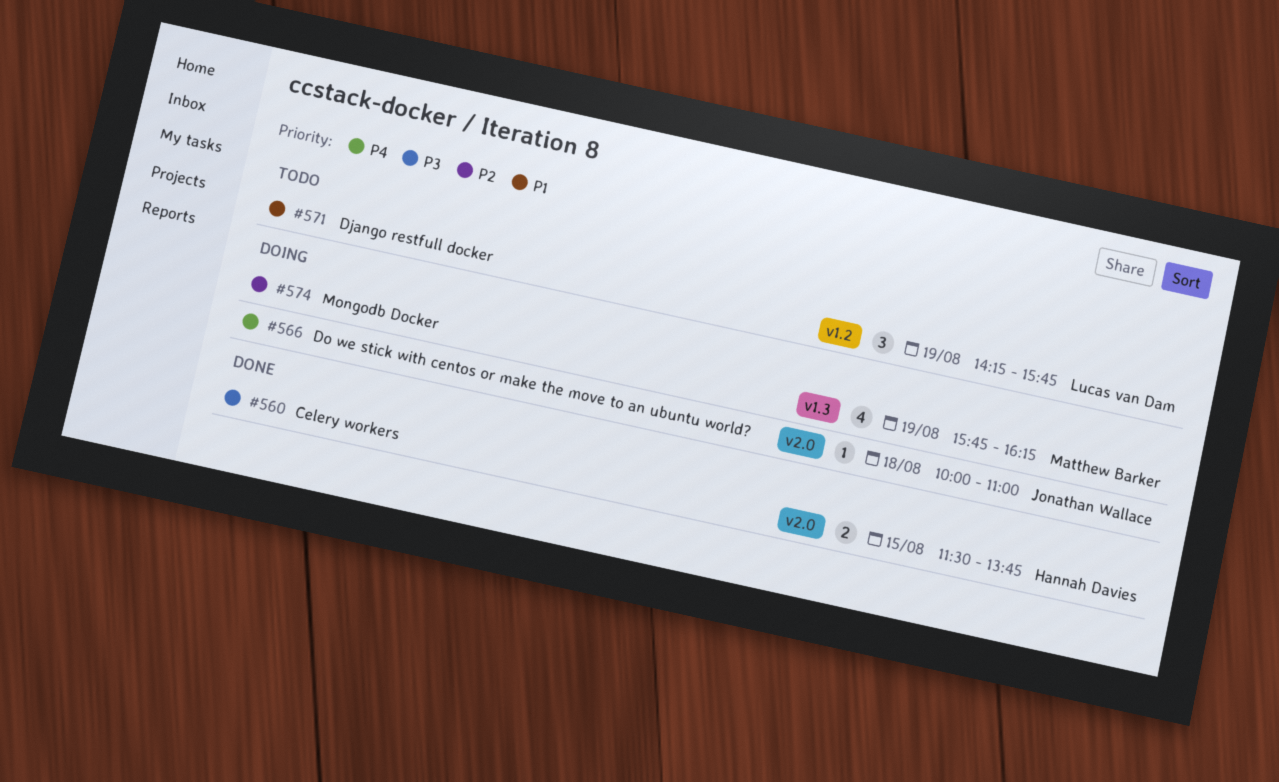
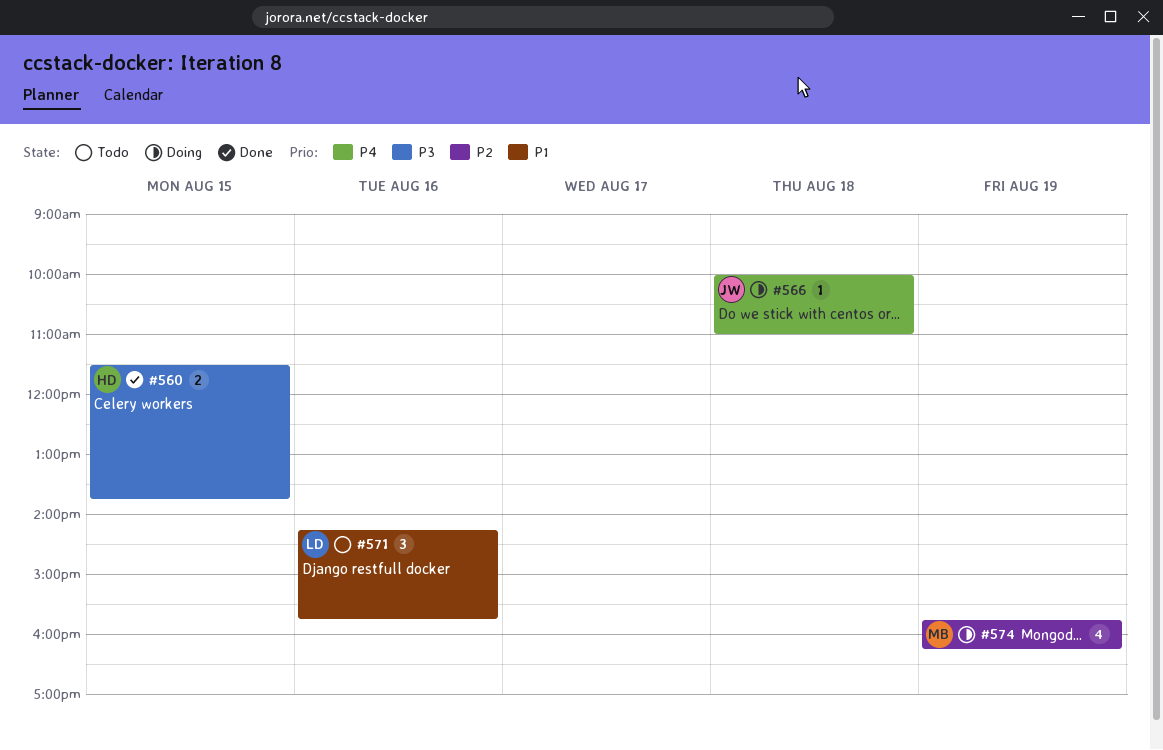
#571, day: Aug 19 -> Aug 16

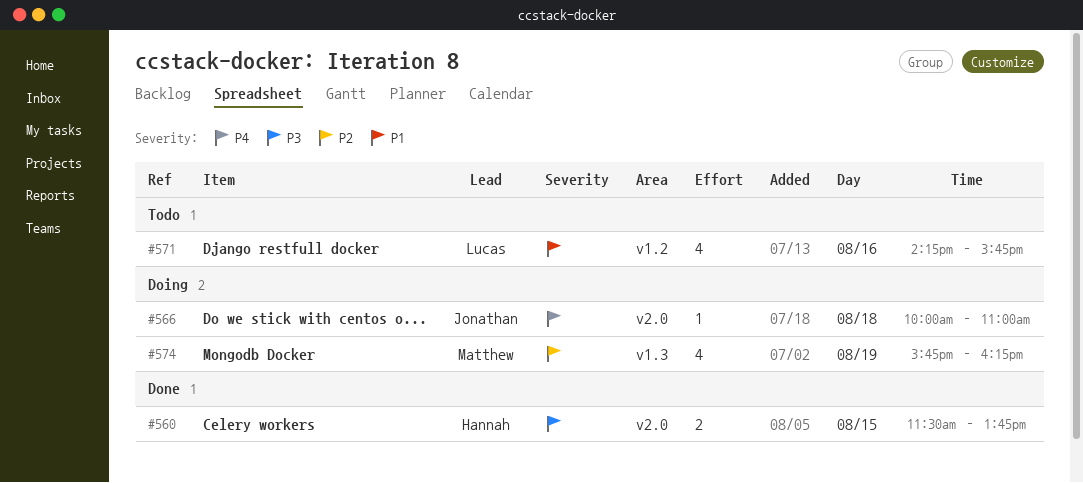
#571, estimate: 3 -> 4

